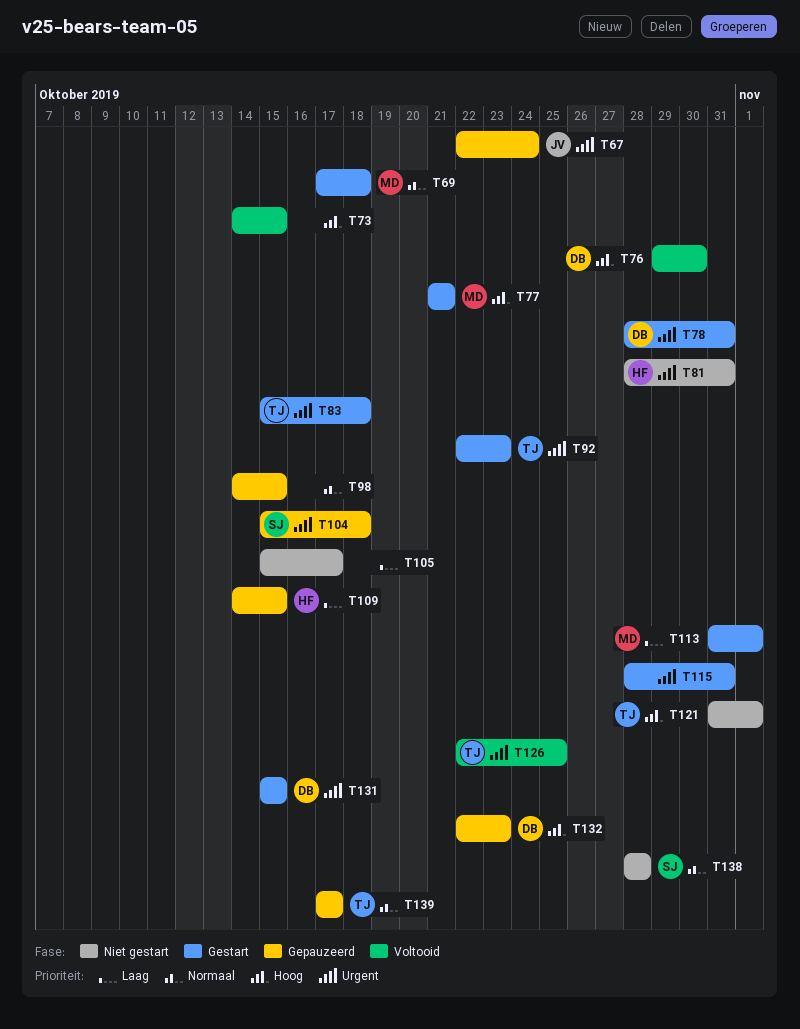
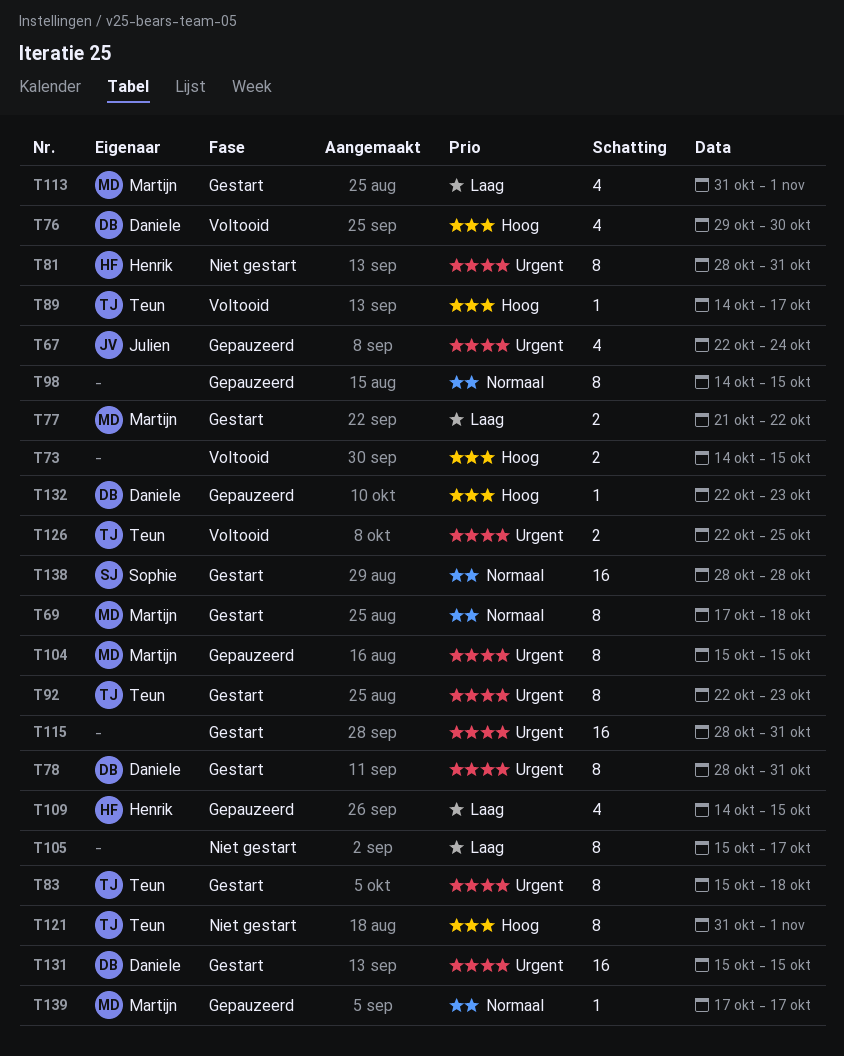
T77, priority: Hoog -> Laag
T77, due: Oct 21 -> Oct 22
T89: none -> present
T104, owner: Sophie -> Martijn
T104, due: Oct 18 -> Oct 15
T138, status: Niet gestart -> Gestart
T139, owner: Teun -> Martijn

